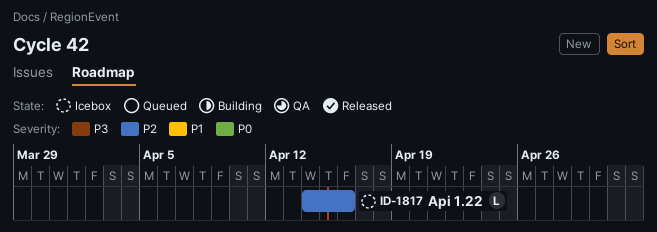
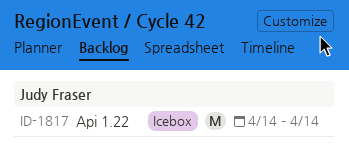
ID-1817, estimate: L -> M
ID-1817, due: Apr 16 -> Apr 14

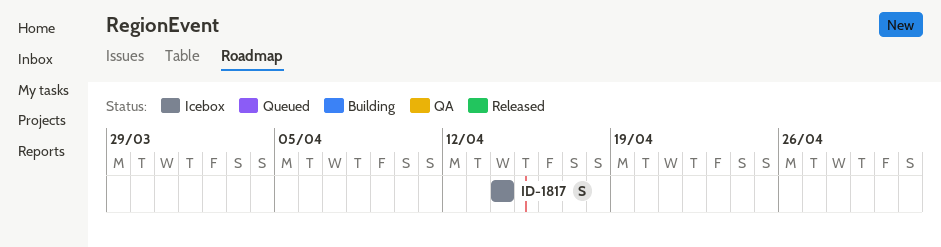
ID-1817, estimate: M -> S

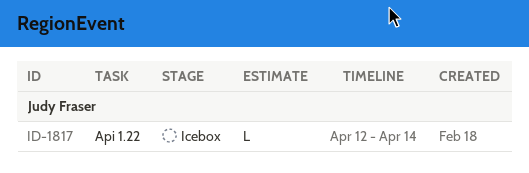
ID-1817, estimate: S -> L
ID-1817, start: Apr 14 -> Apr 12

